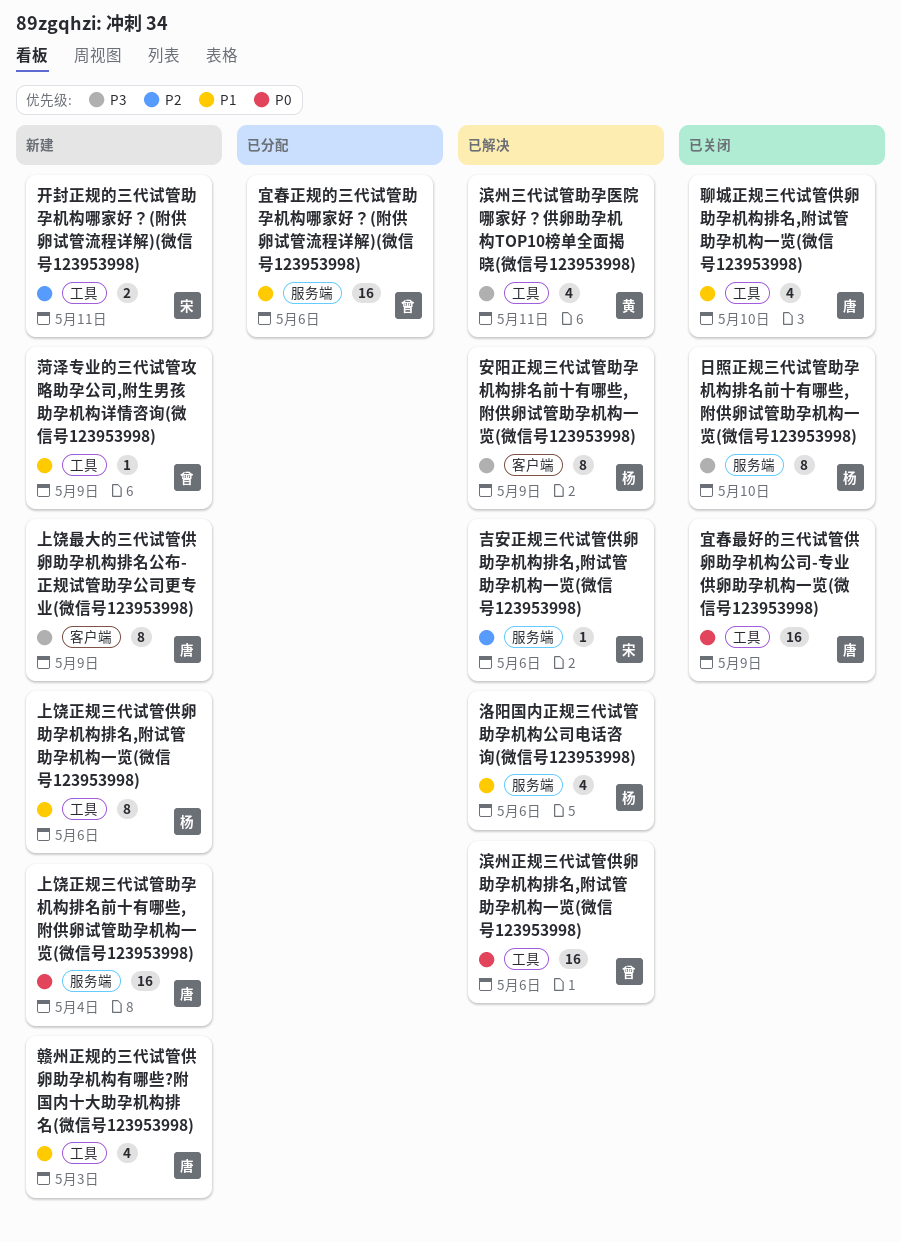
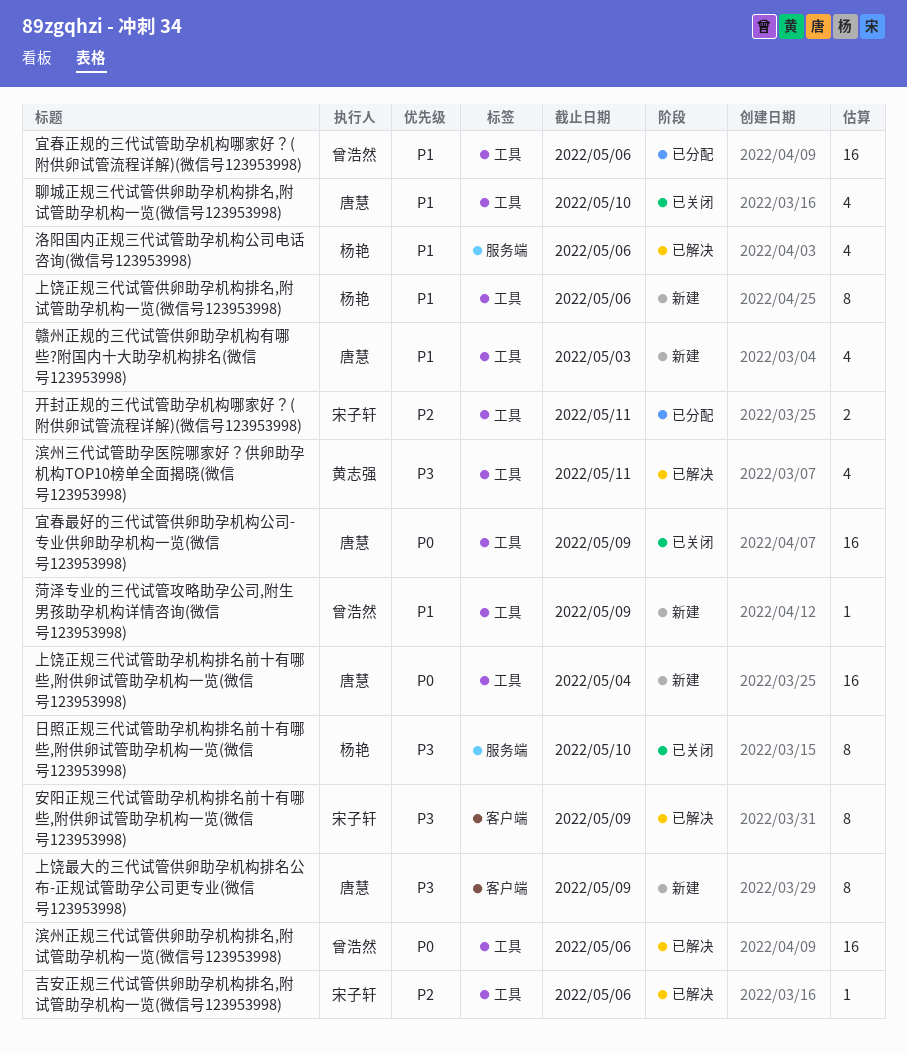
上饶正规三代试管助孕机构排名前十有哪些,附供卵试管助孕机构一览(微信号123953998), label: 服务端 -> 工具
吉安正规三代试管供卵助孕机构排名,附试管助孕机构一览(微信号123953998), label: 服务端 -> 工具
安阳正规三代试管助孕机构排名前十有哪些,附供卵试管助孕机构一览(微信号123953998), owner: 杨艳 -> 宋子轩
宜春正规的三代试管助孕机构哪家好？(附供卵试管流程详解)(微信号123953998), label: 服务端 -> 工具
开封正规的三代试管助孕机构哪家好？(附供卵试管流程详解)(微信号123953998), status: 新建 -> 已分配

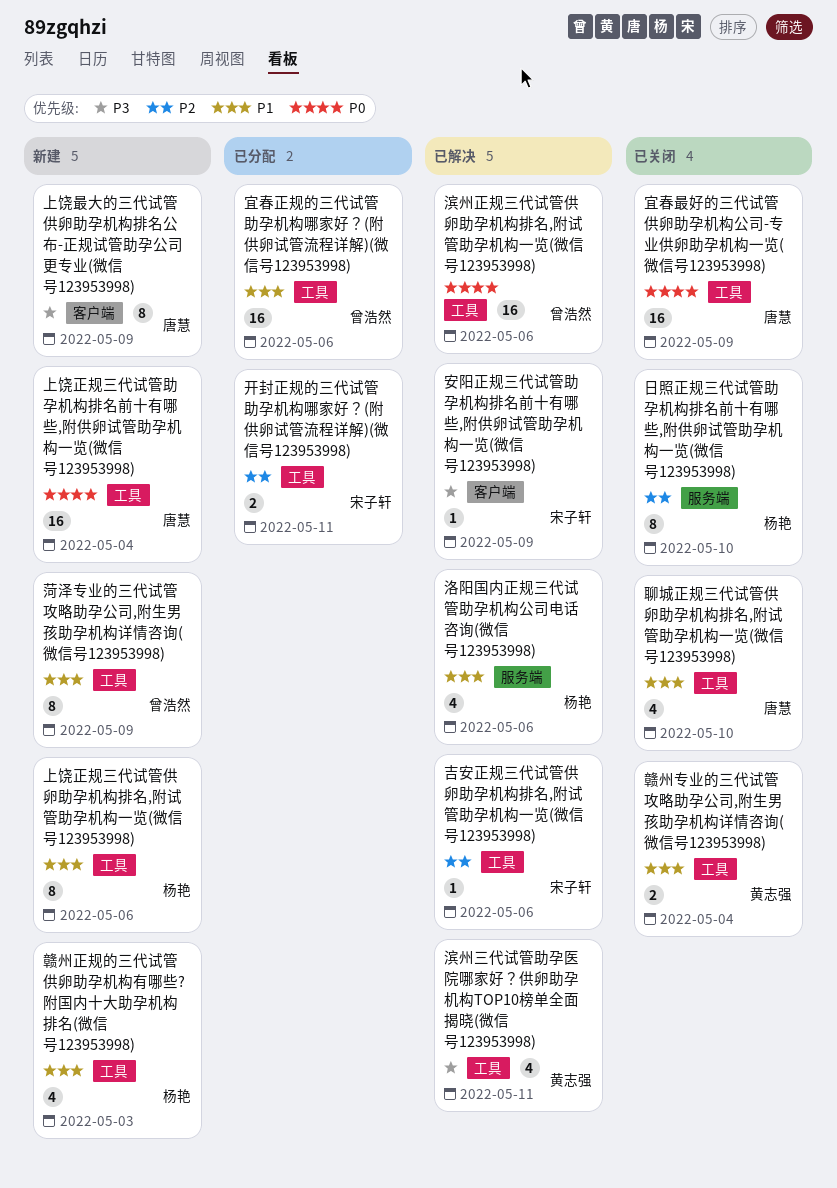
安阳正规三代试管助孕机构排名前十有哪些,附供卵试管助孕机构一览(微信号123953998), estimate: 8 -> 1
日照正规三代试管助孕机构排名前十有哪些,附供卵试管助孕机构一览(微信号123953998), priority: P3 -> P2
菏泽专业的三代试管攻略助孕公司,附生男孩助孕机构详情咨询(微信号123953998), estimate: 1 -> 8
赣州专业的三代试管攻略助孕公司,附生男孩助孕机构详情咨询(微信号123953998): none -> present
赣州正规的三代试管供卵助孕机构有哪些?附国内十大助孕机构排名(微信号123953998), owner: 唐慧 -> 杨艳

